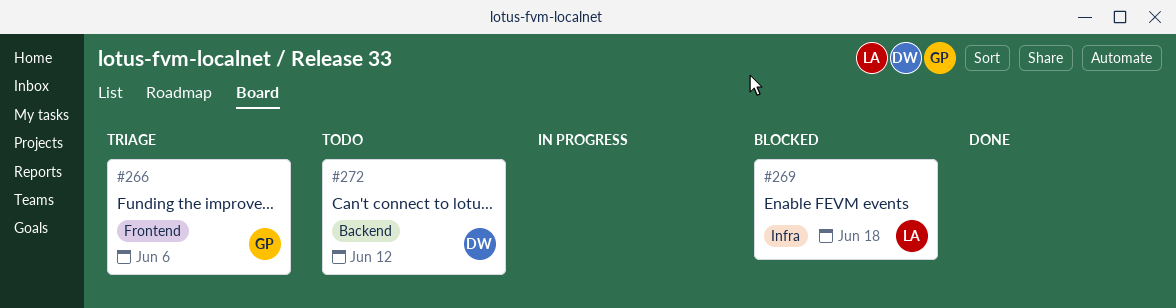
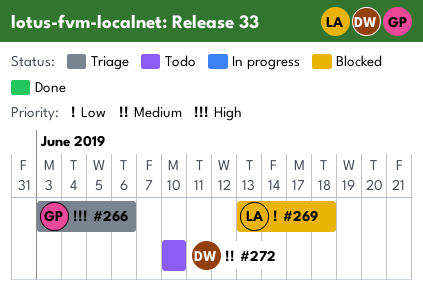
#272, due: Jun 12 -> Jun 10

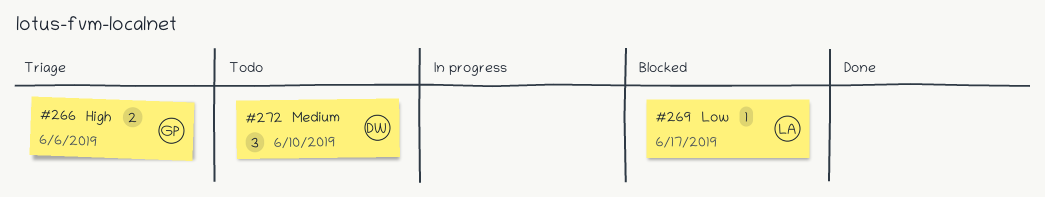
#269, due: Jun 18 -> Jun 17

